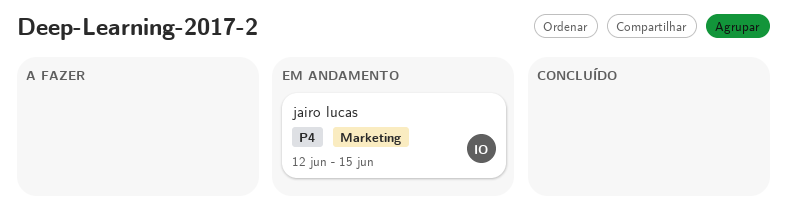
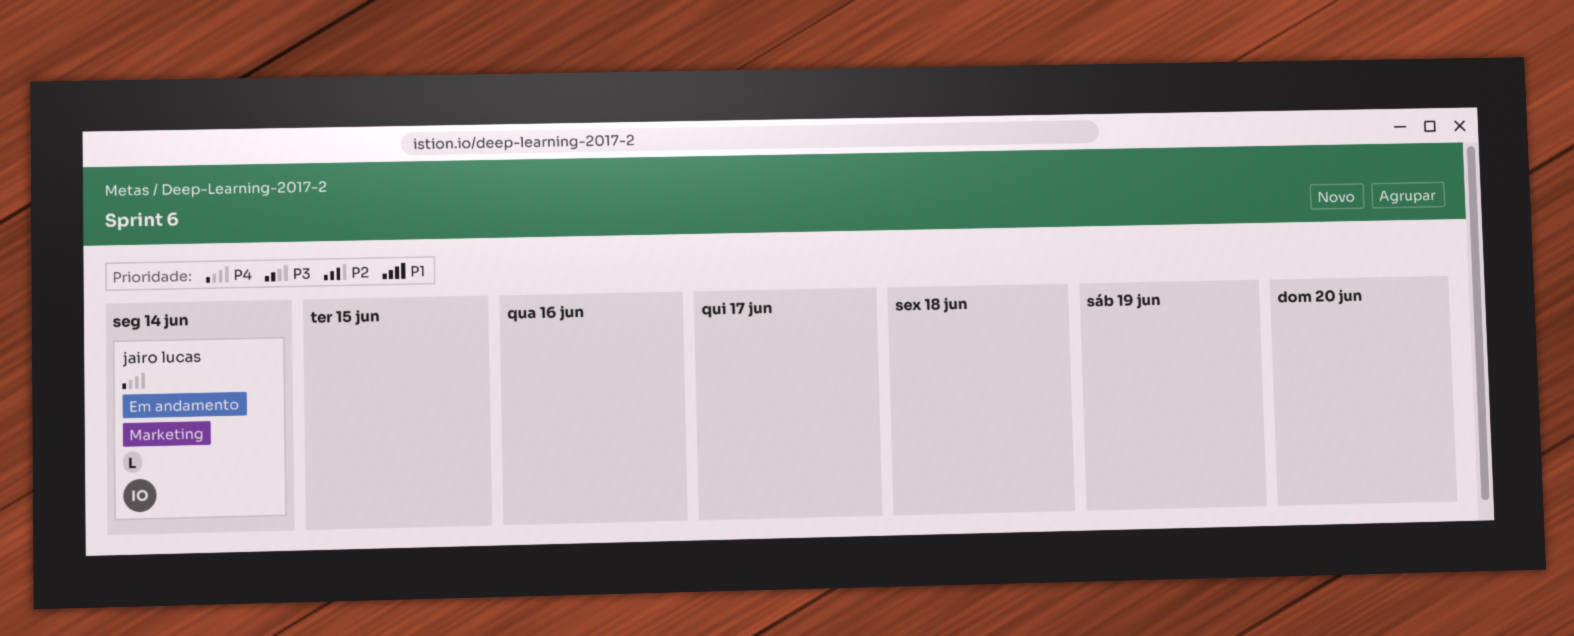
jairo lucas, due: Jun 15 -> Jun 14

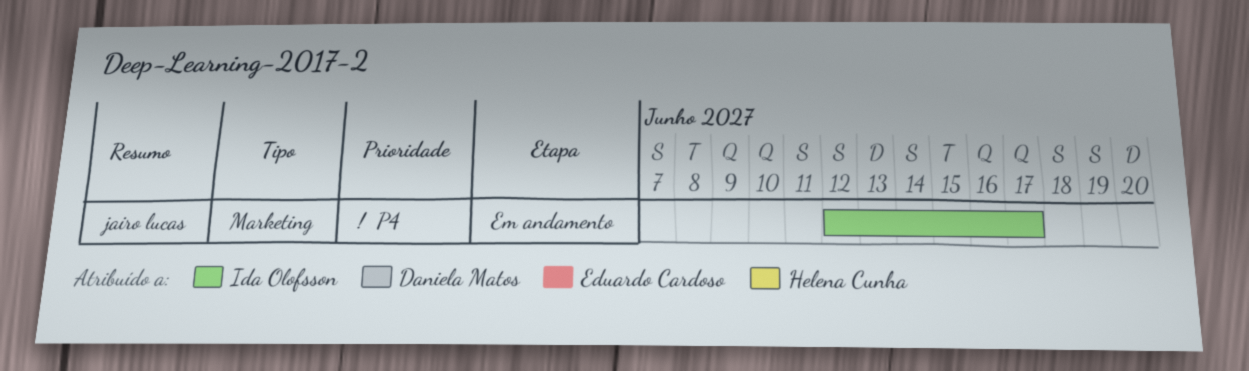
jairo lucas, due: Jun 14 -> Jun 17

